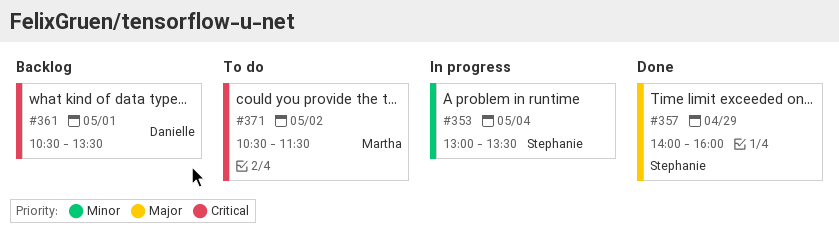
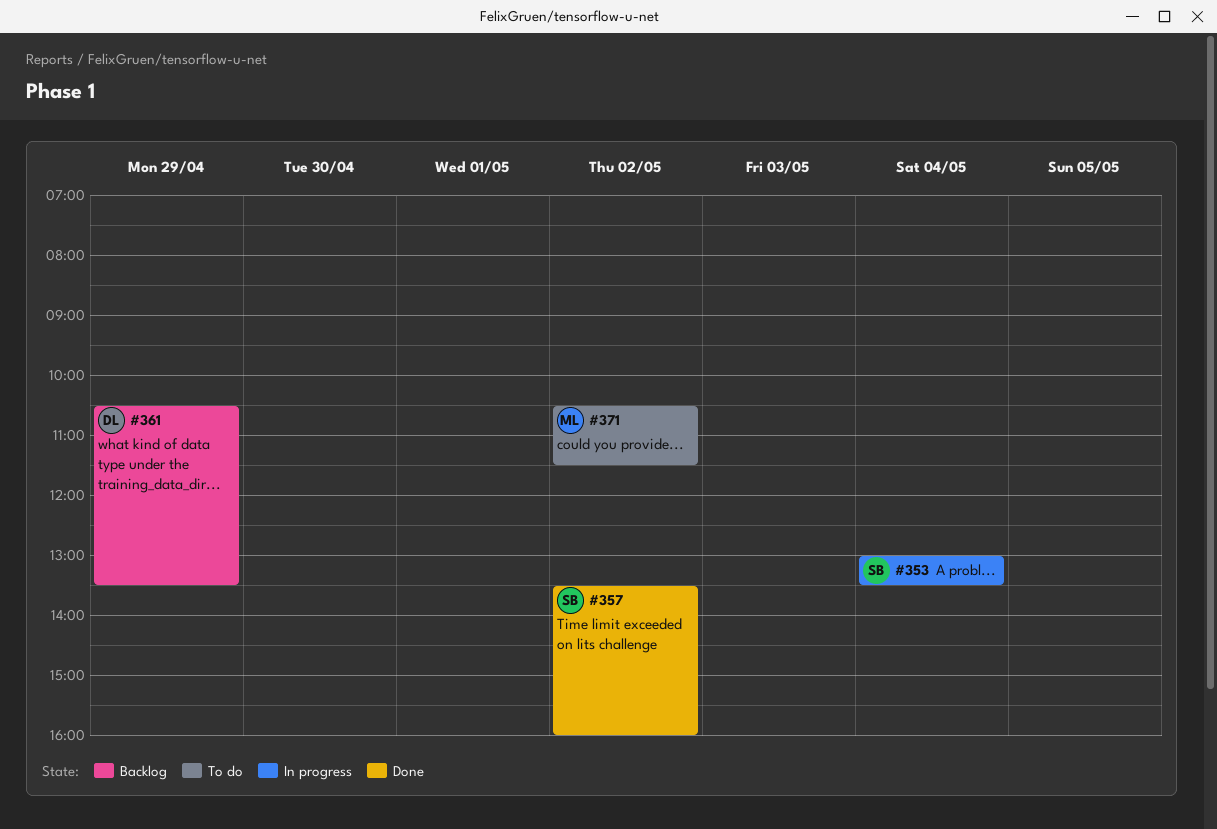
#357, day: Apr 29 -> May 2
#357, begins: 14:00 -> 13:30
#361, day: May 1 -> Apr 29

